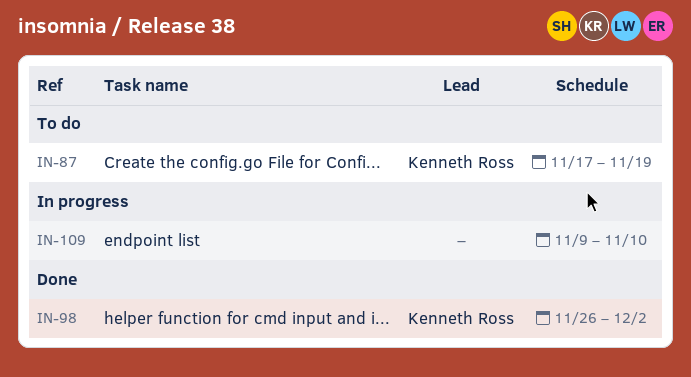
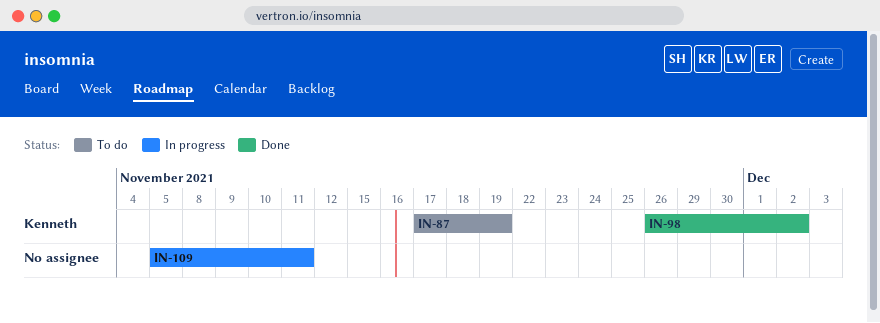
IN-109, start: Nov 9 -> Nov 5
IN-109, due: Nov 10 -> Nov 11

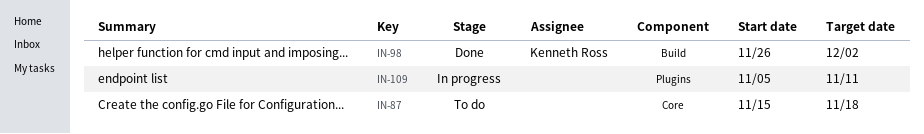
IN-87, owner: Kenneth Ross -> none
IN-87, start: Nov 17 -> Nov 15
IN-87, due: Nov 19 -> Nov 18

